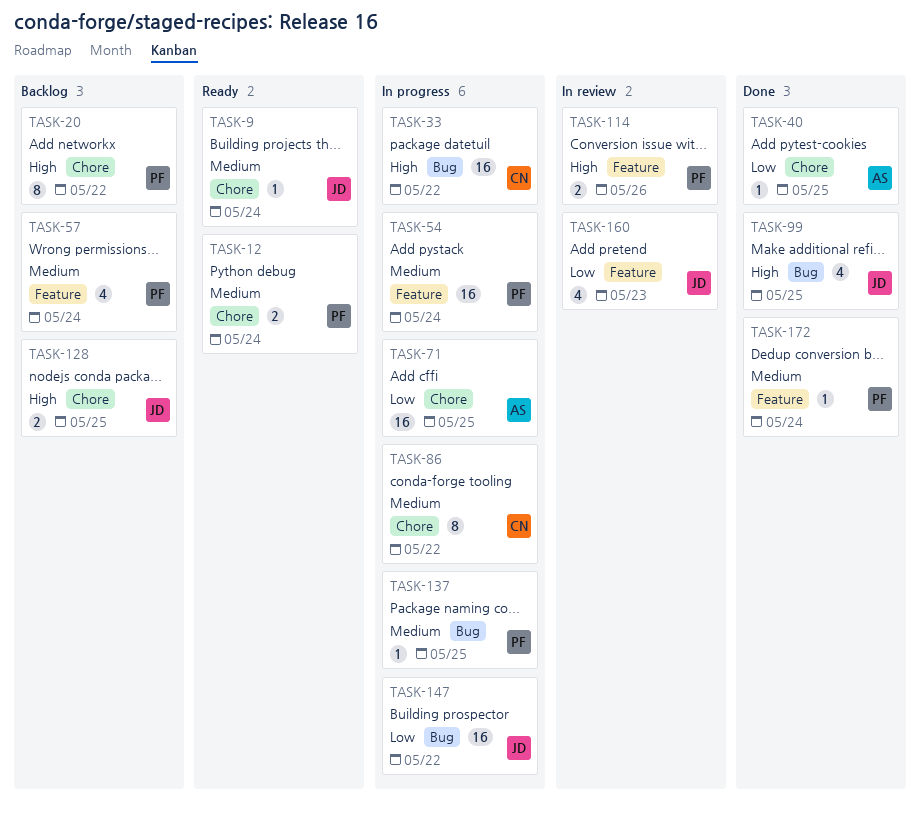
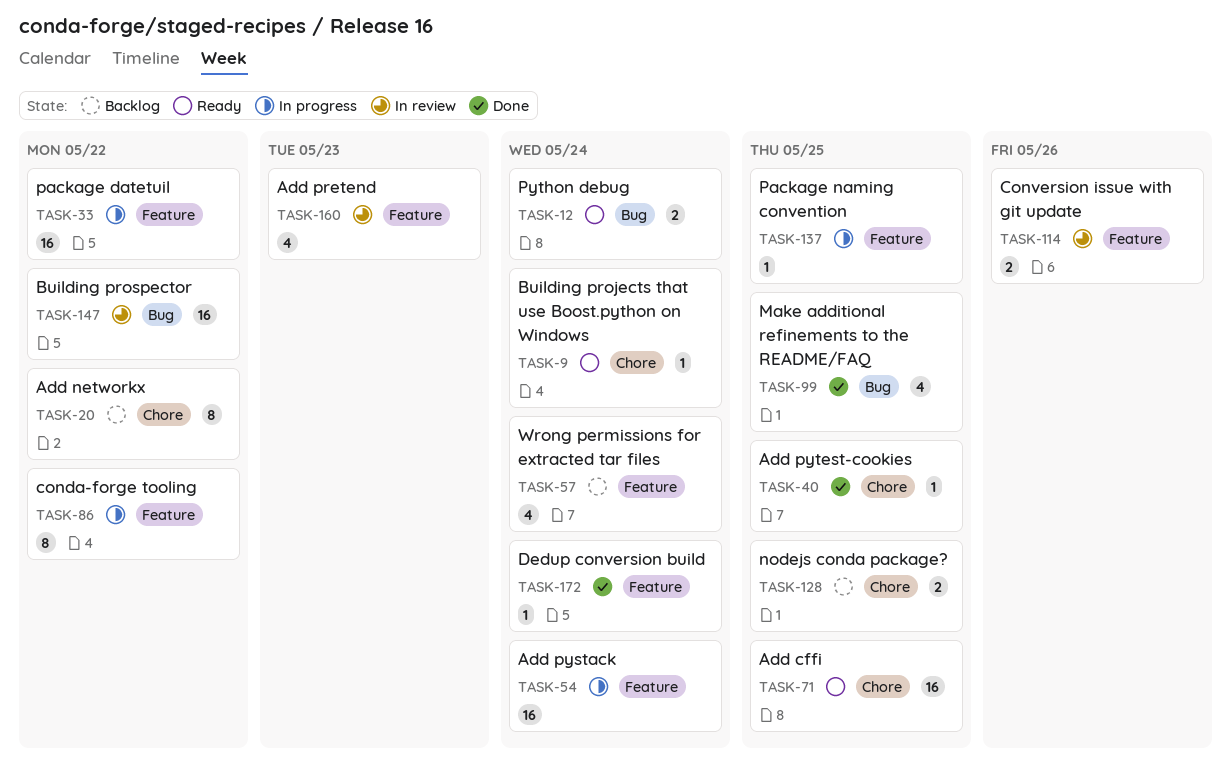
TASK-12, label: Chore -> Bug
TASK-33, label: Bug -> Feature
TASK-71, status: In progress -> Ready
TASK-86, label: Chore -> Feature
TASK-137, label: Bug -> Feature
TASK-147, status: In progress -> In review

